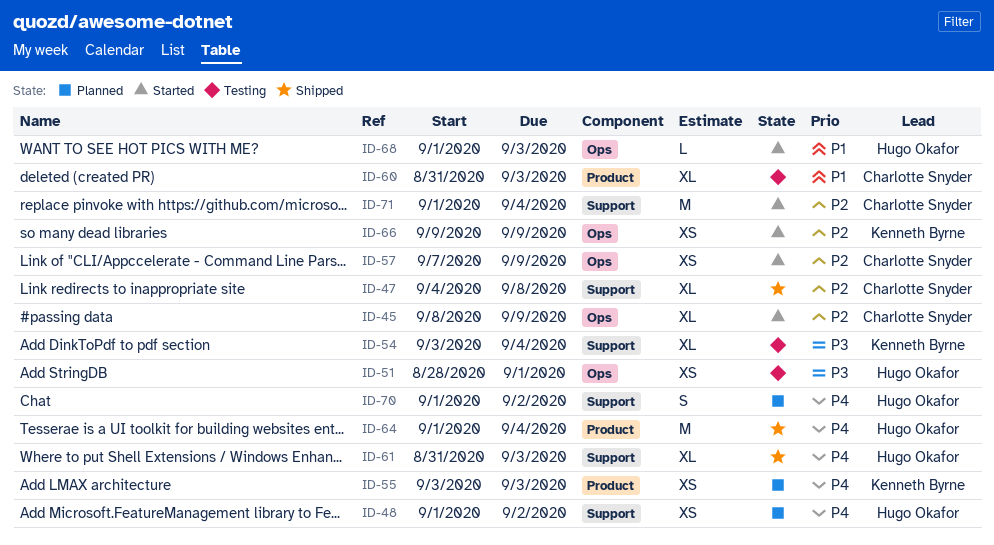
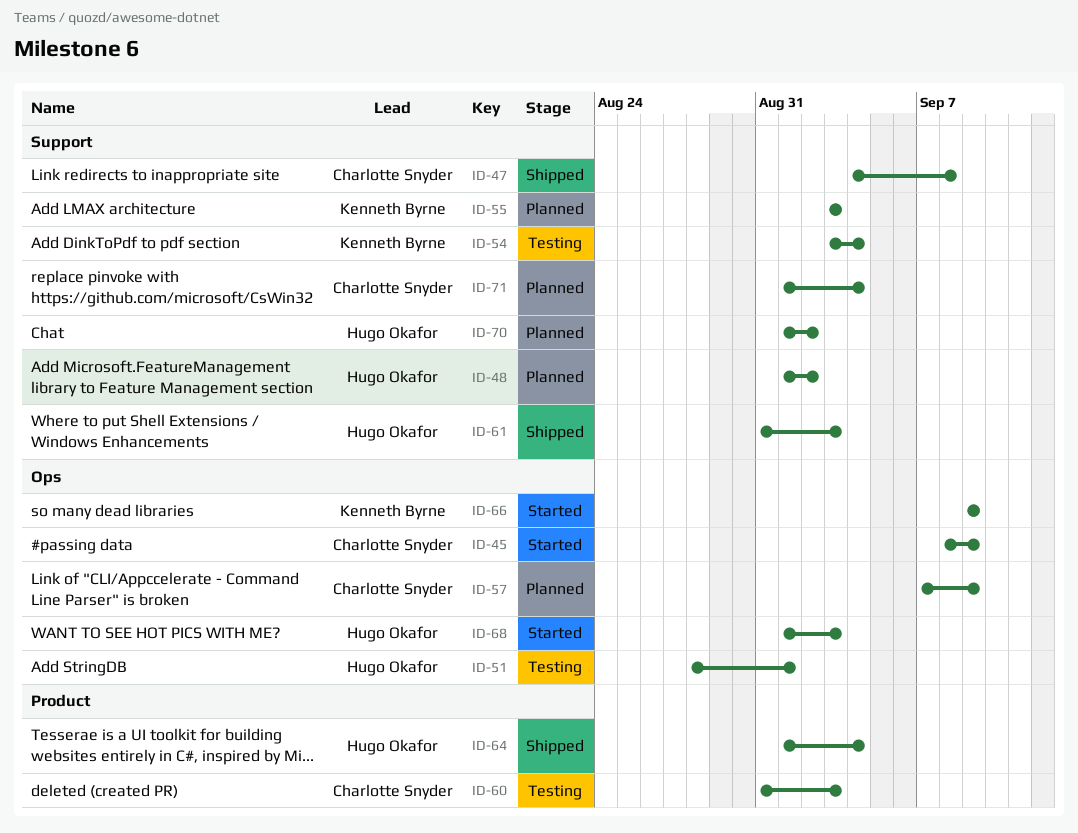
ID-55, label: Product -> Support
ID-57, status: Started -> Planned
ID-71, status: Started -> Planned

